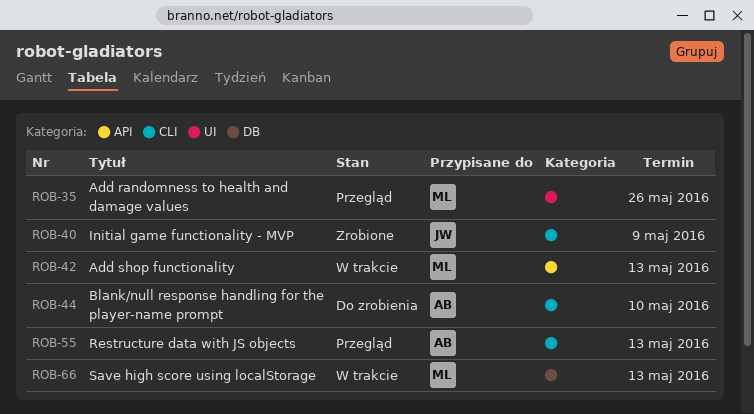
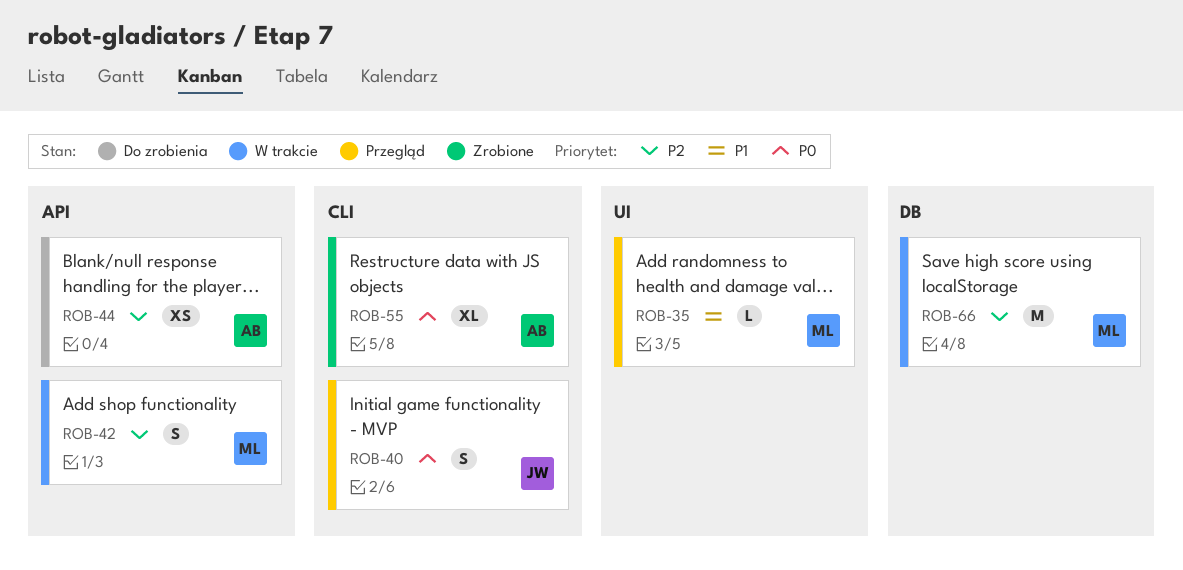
ROB-40, status: Zrobione -> Przegląd
ROB-44, label: CLI -> API
ROB-55, status: Przegląd -> Zrobione

